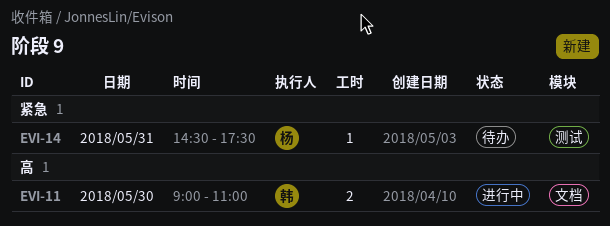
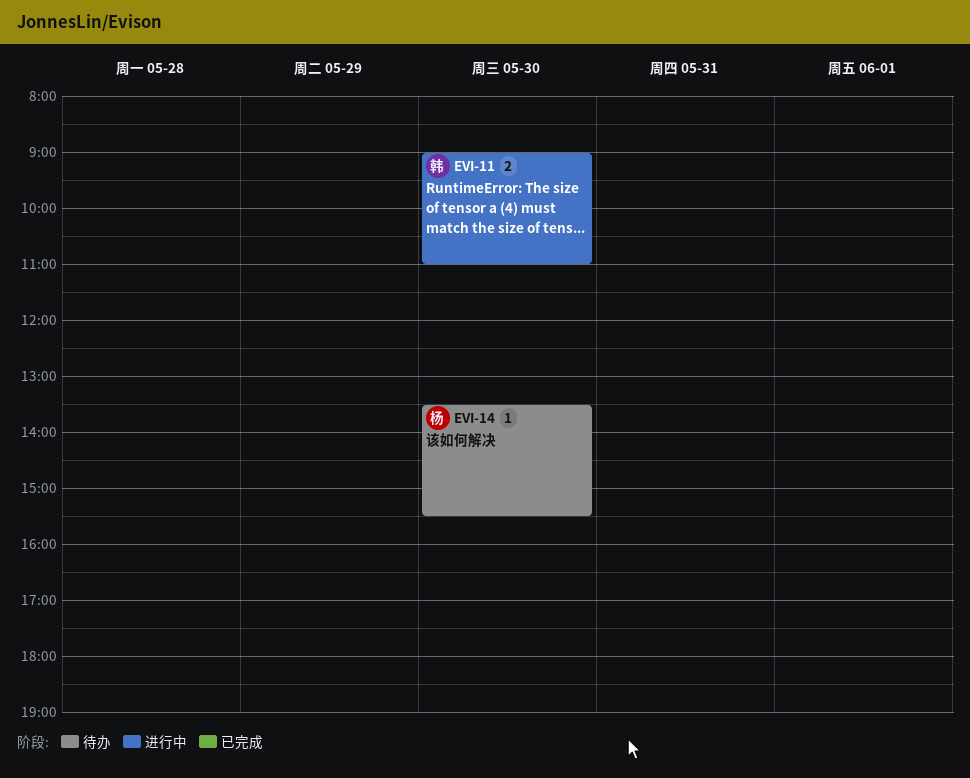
EVI-14, day: May 31 -> May 30
EVI-14, begins: 14:30 -> 13:30
EVI-14, ends: 17:30 -> 15:30

